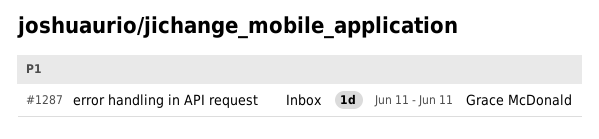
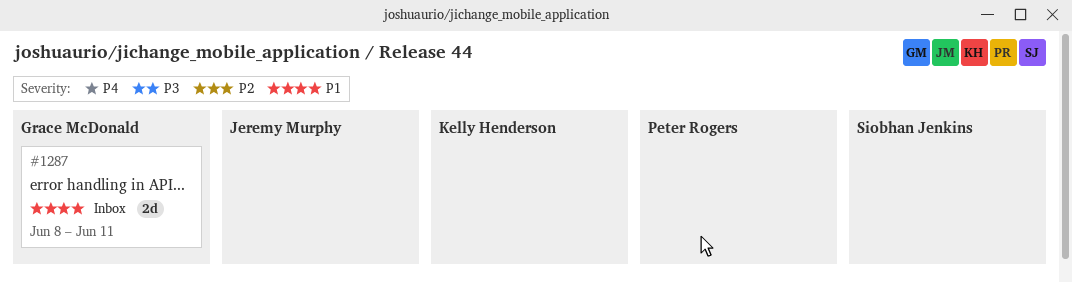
#1287, estimate: 1d -> 2d
#1287, start: Jun 11 -> Jun 8

